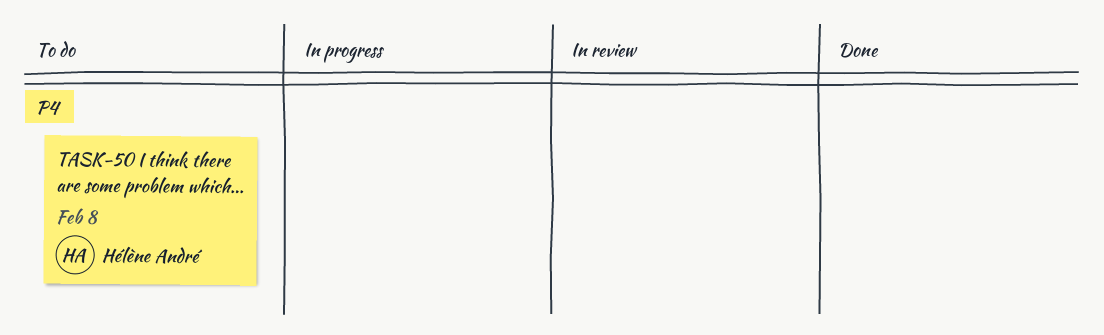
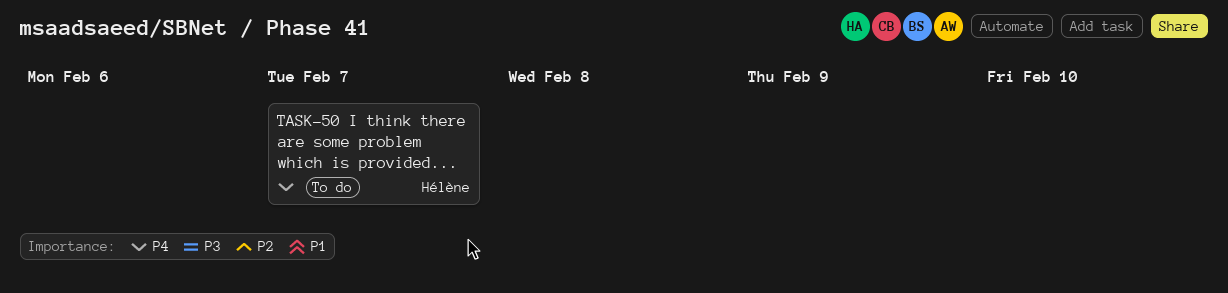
TASK-50, due: Feb 8 -> Feb 7

